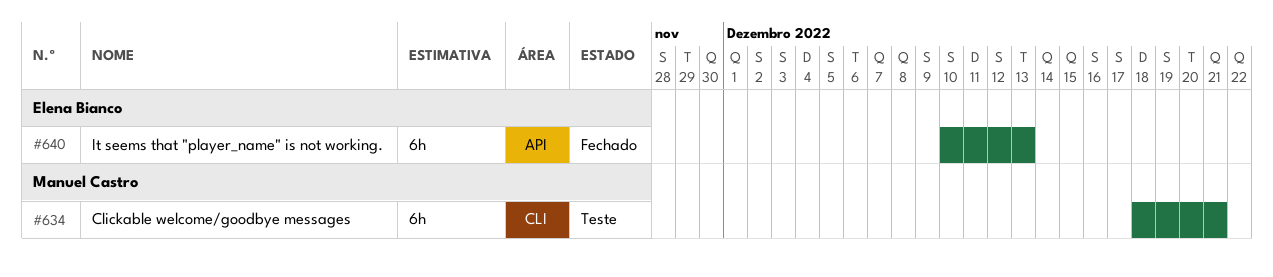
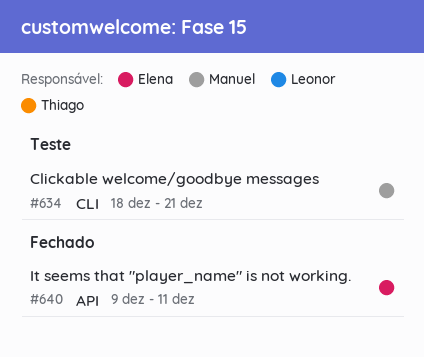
#640, start: Dec 10 -> Dec 9
#640, due: Dec 13 -> Dec 11

